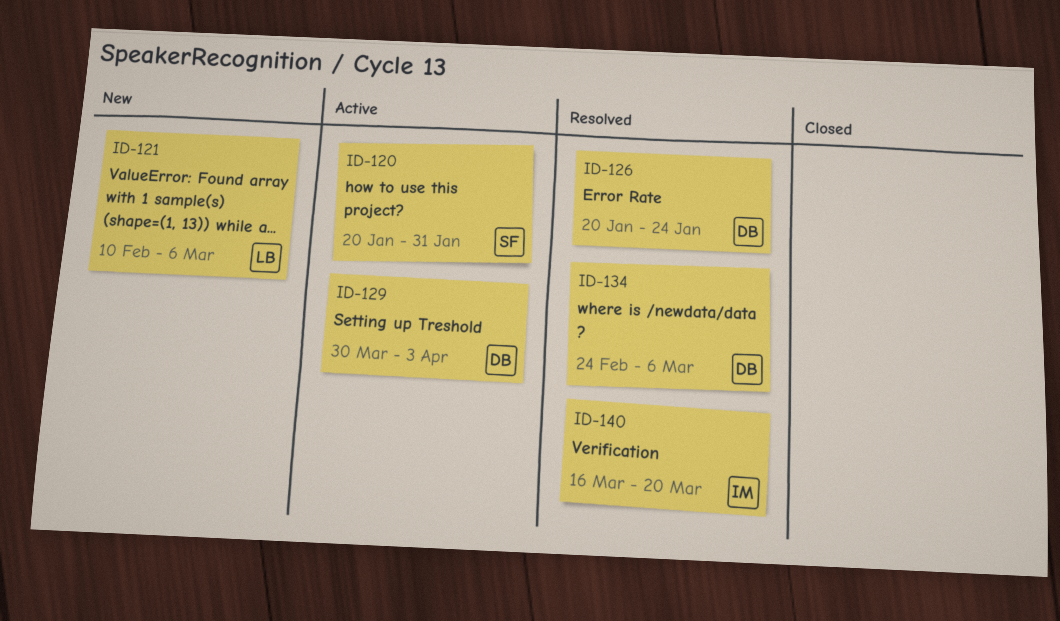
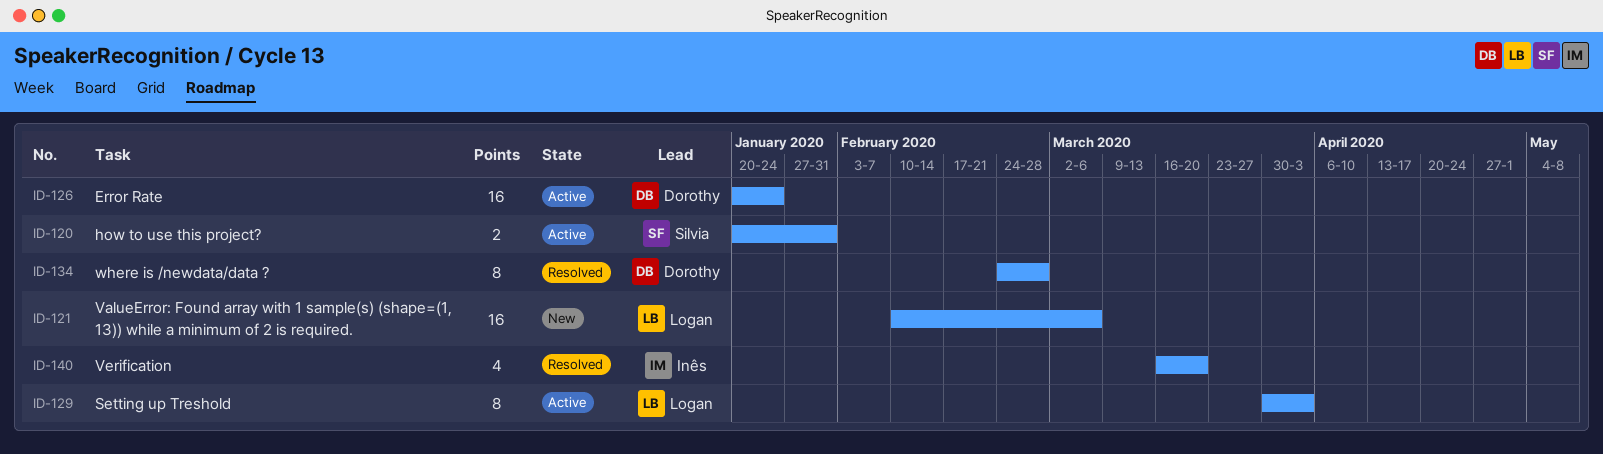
ID-126, status: Resolved -> Active
ID-129, owner: Dorothy -> Logan
ID-134, due: Mar 6 -> Feb 28

